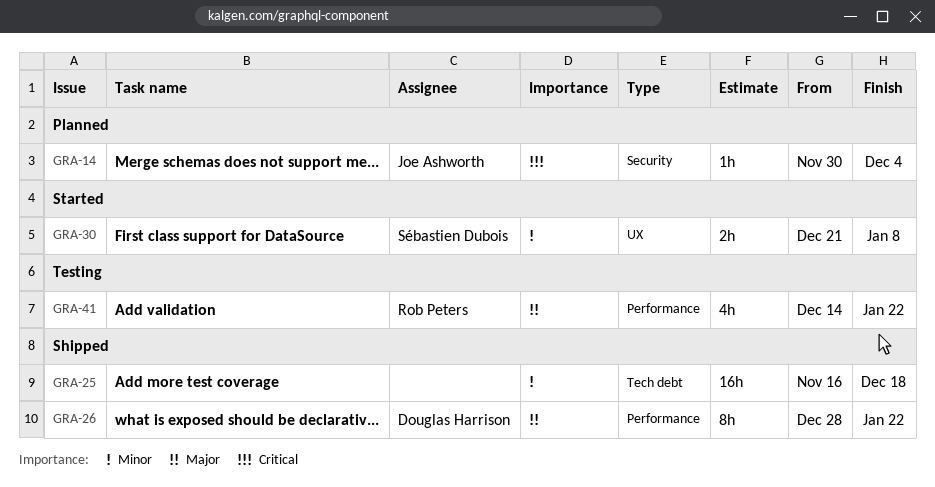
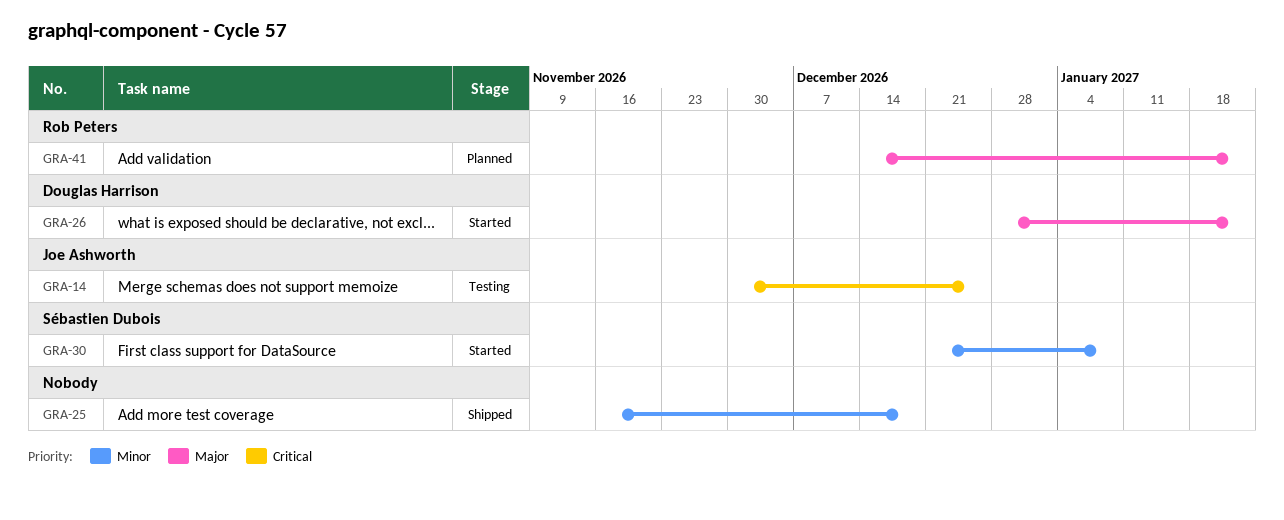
GRA-14, status: Planned -> Testing
GRA-14, due: Dec 4 -> Dec 25
GRA-26, status: Shipped -> Started
GRA-41, status: Testing -> Planned

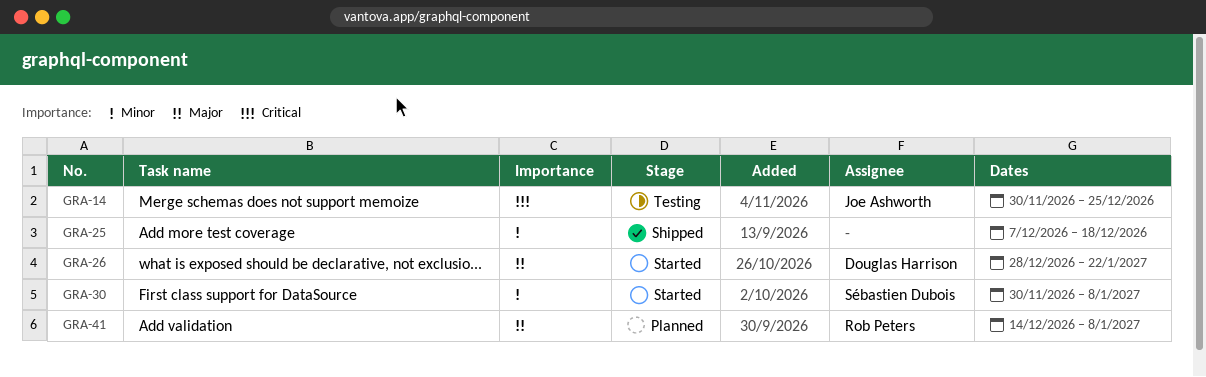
GRA-25, start: Nov 16 -> Dec 7
GRA-30, start: Dec 21 -> Nov 30
GRA-41, due: Jan 22 -> Jan 8

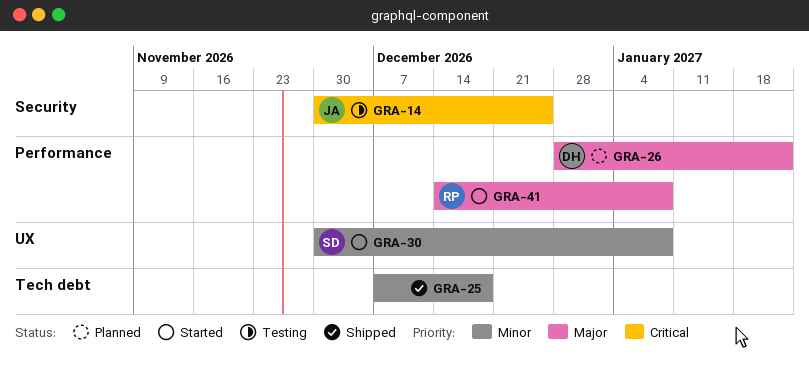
GRA-26, status: Started -> Planned
GRA-41, status: Planned -> Started

